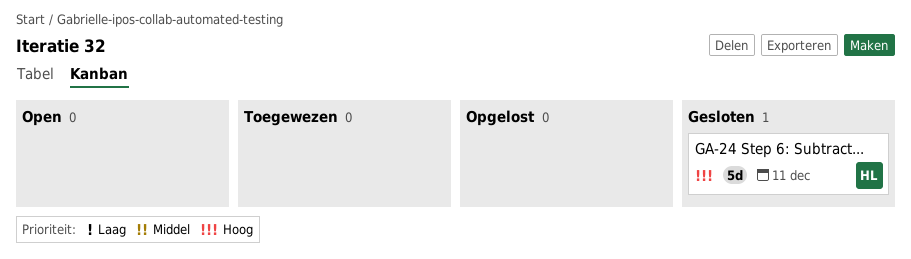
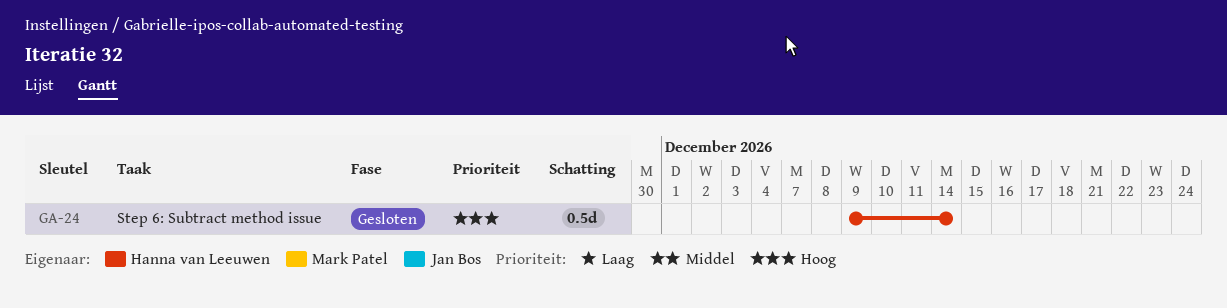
GA-24, estimate: 5d -> 0.5d
GA-24, due: Dec 11 -> Dec 14

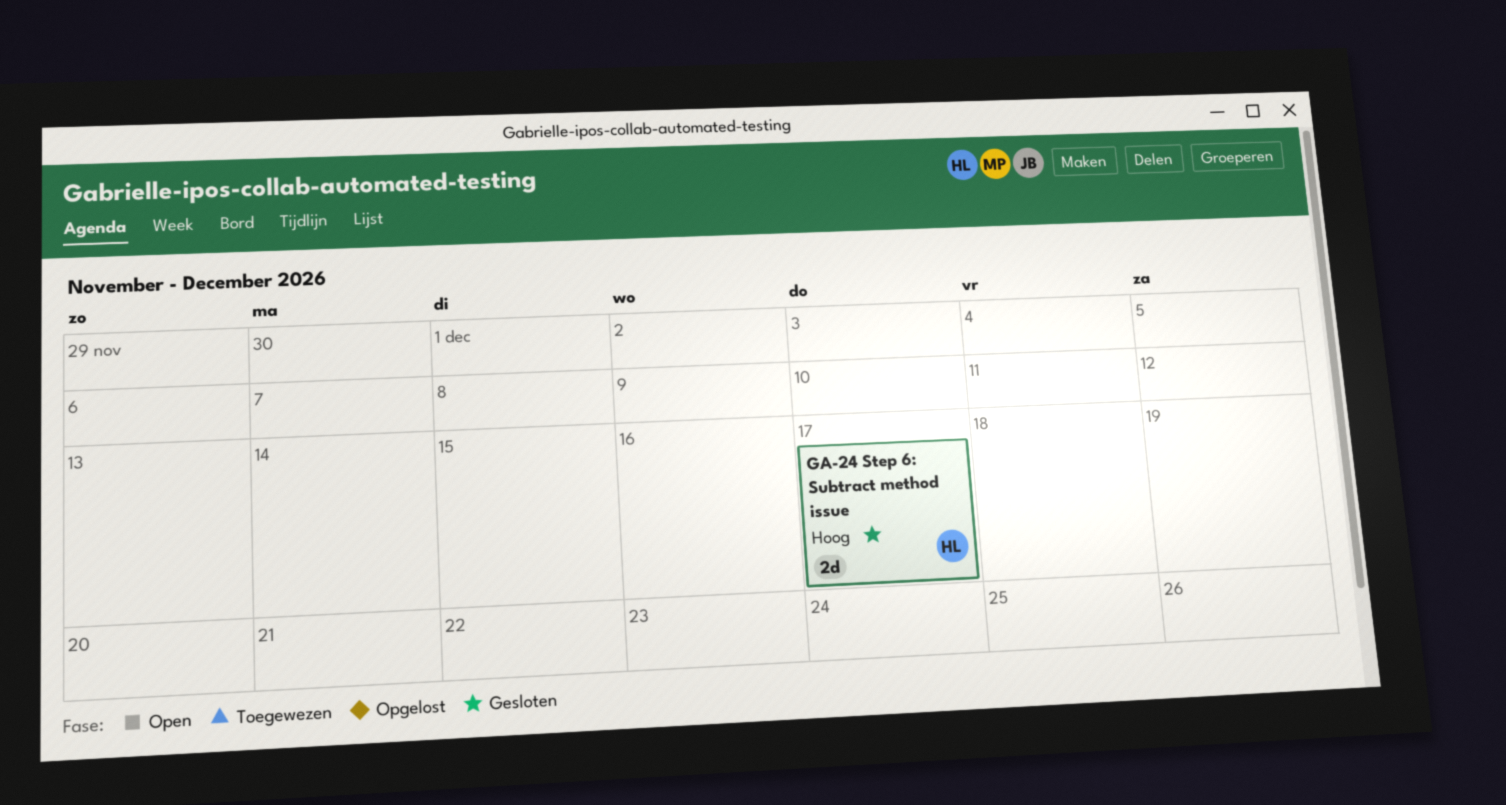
GA-24, estimate: 0.5d -> 2d
GA-24, due: Dec 14 -> Dec 17

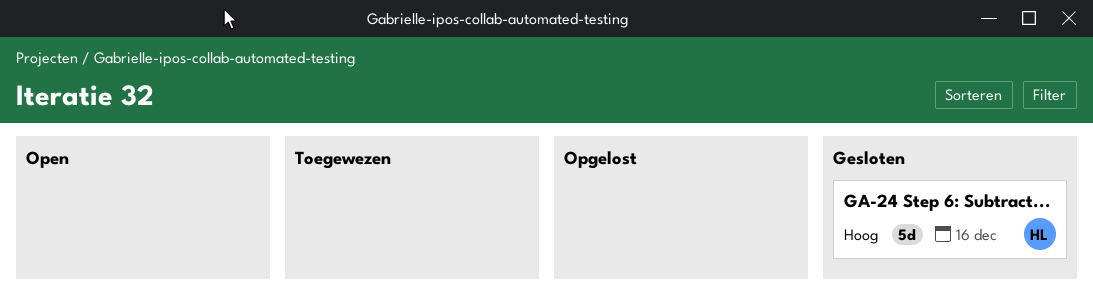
GA-24, estimate: 2d -> 5d
GA-24, due: Dec 17 -> Dec 16

